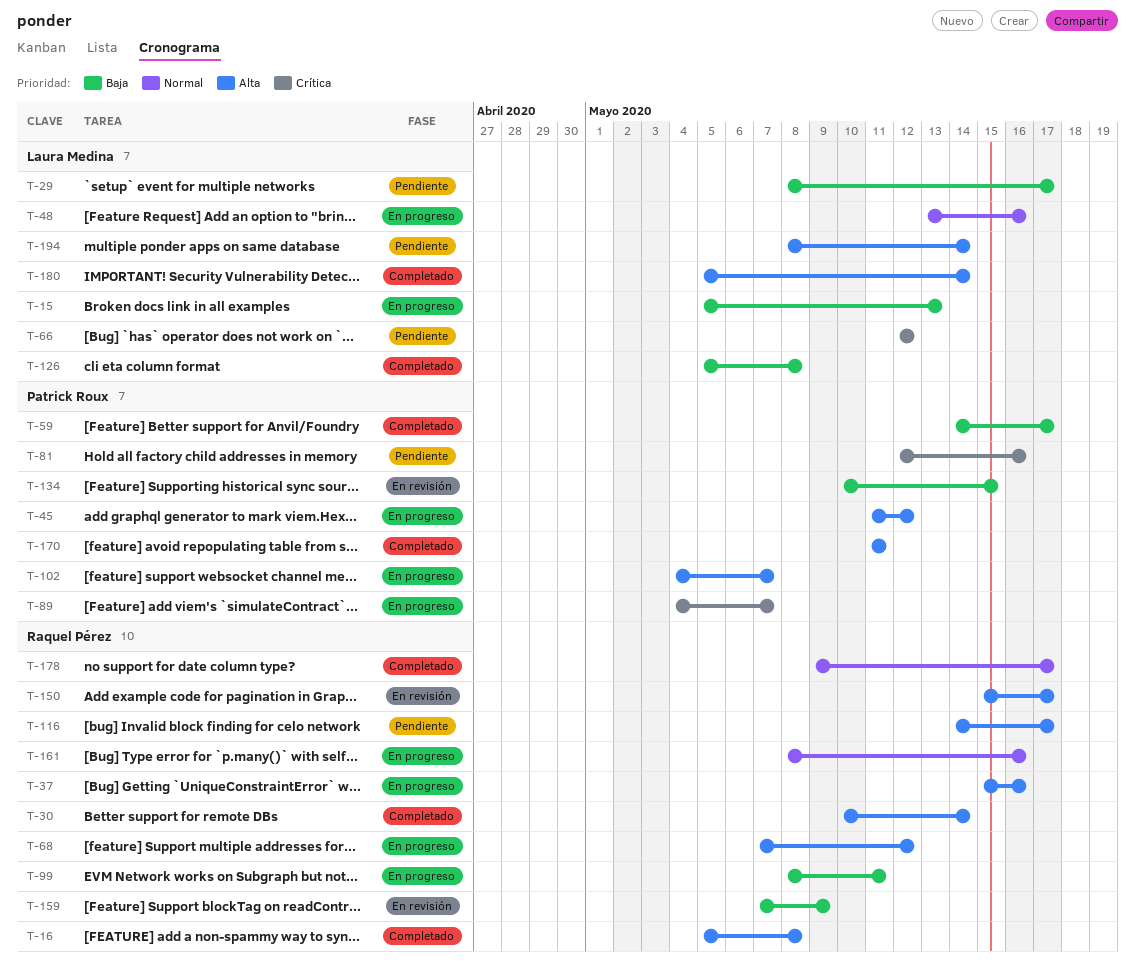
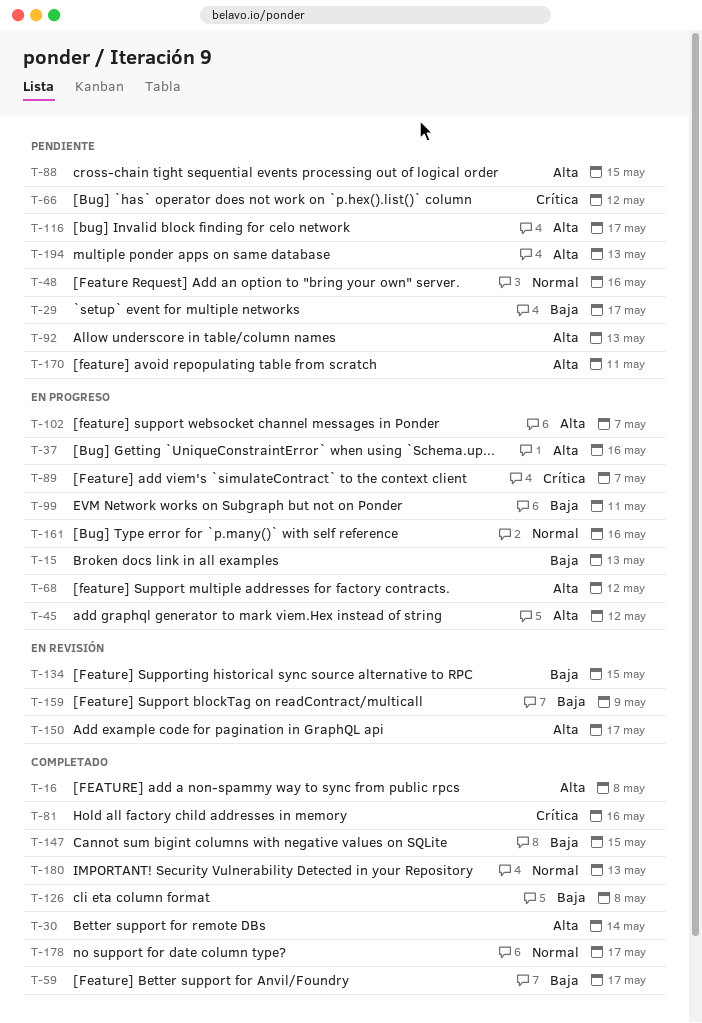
T-48, status: En progreso -> Pendiente
T-81, status: Pendiente -> Completado
T-88: none -> present
T-92: none -> present
T-147: none -> present
T-170, status: Completado -> Pendiente
T-180, priority: Alta -> Normal
T-180, due: May 14 -> May 13
T-194, due: May 14 -> May 13

